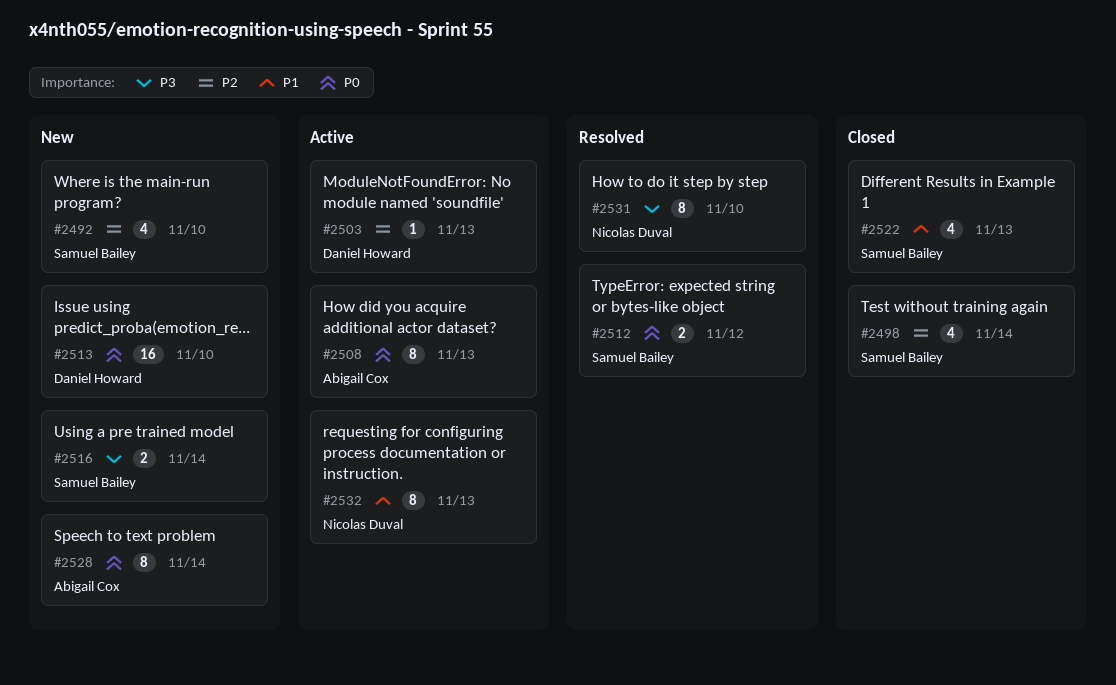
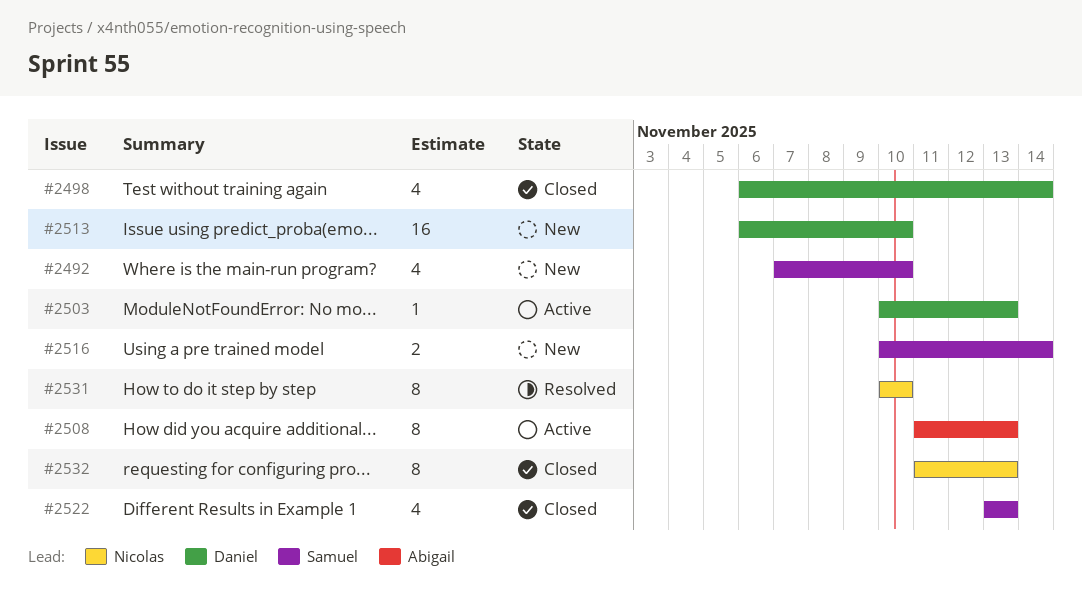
#2498, owner: Samuel Bailey -> Daniel Howard
#2512: present -> none
#2528: present -> none
#2532, status: Active -> Closed

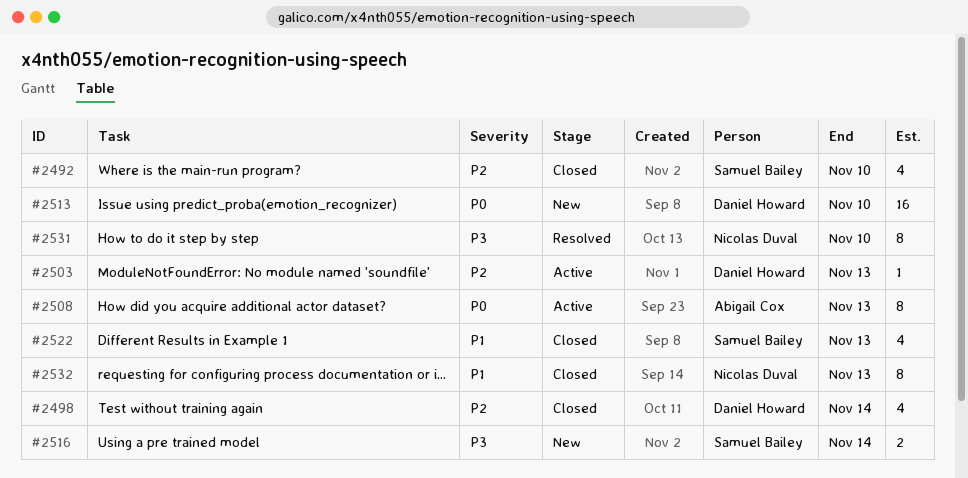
#2492, status: New -> Closed

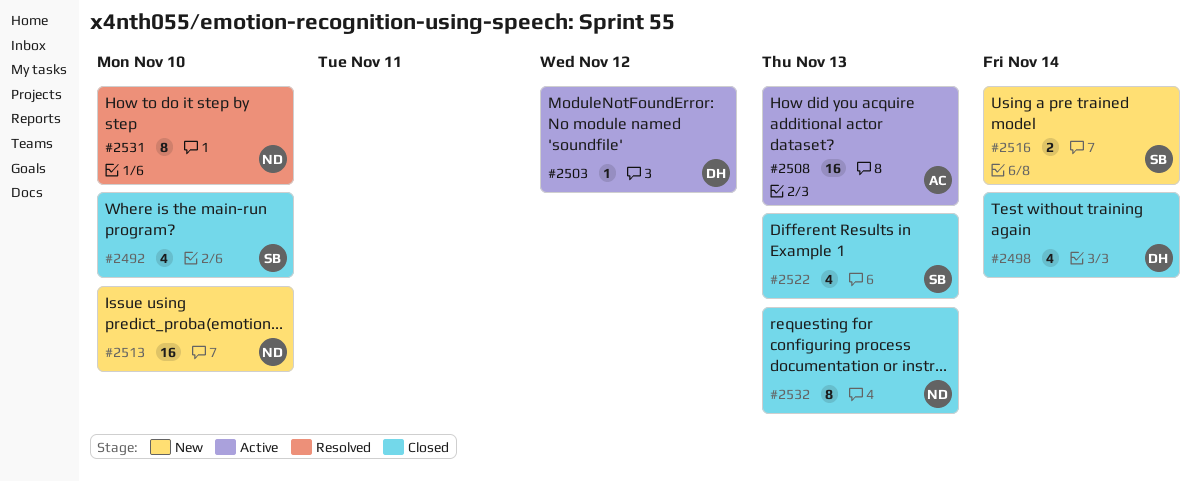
#2503, due: Nov 13 -> Nov 12
#2508, estimate: 8 -> 16
#2513, owner: Daniel Howard -> Nicolas Duval

